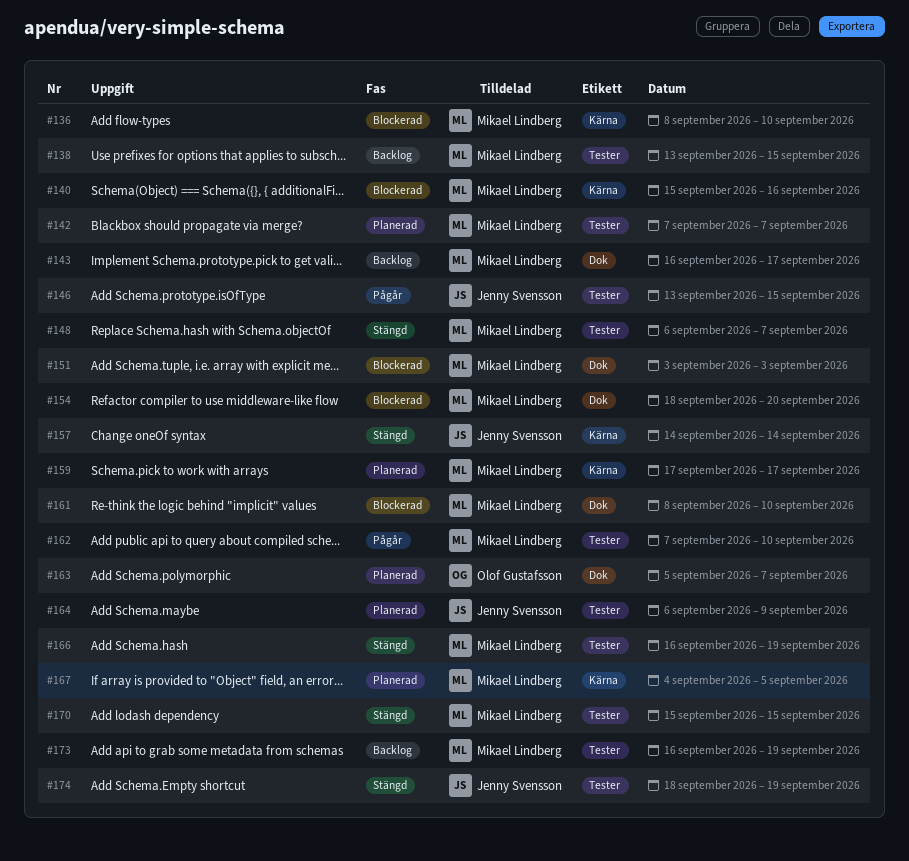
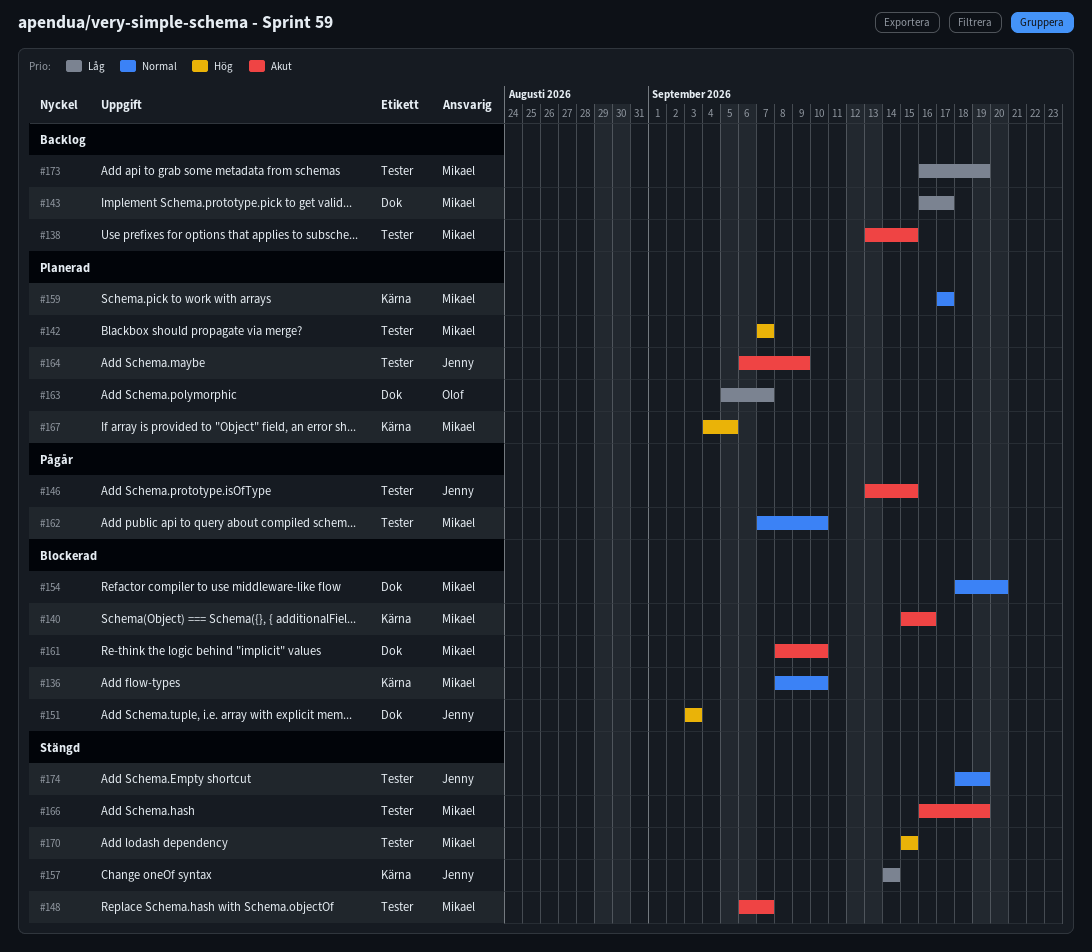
#151, owner: Mikael Lindberg -> Jenny Svensson

